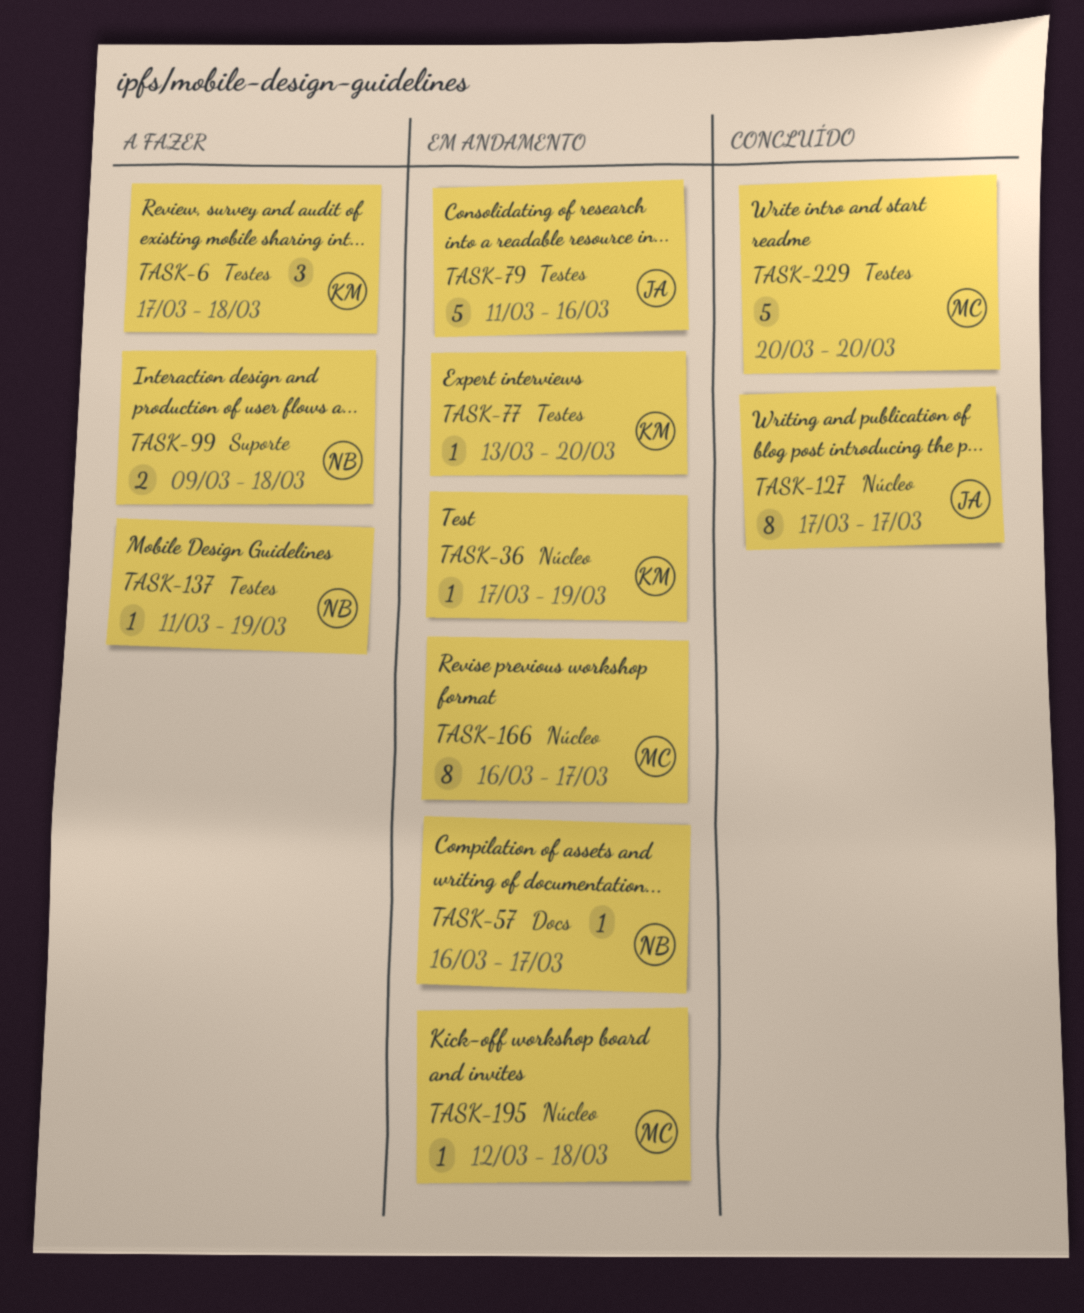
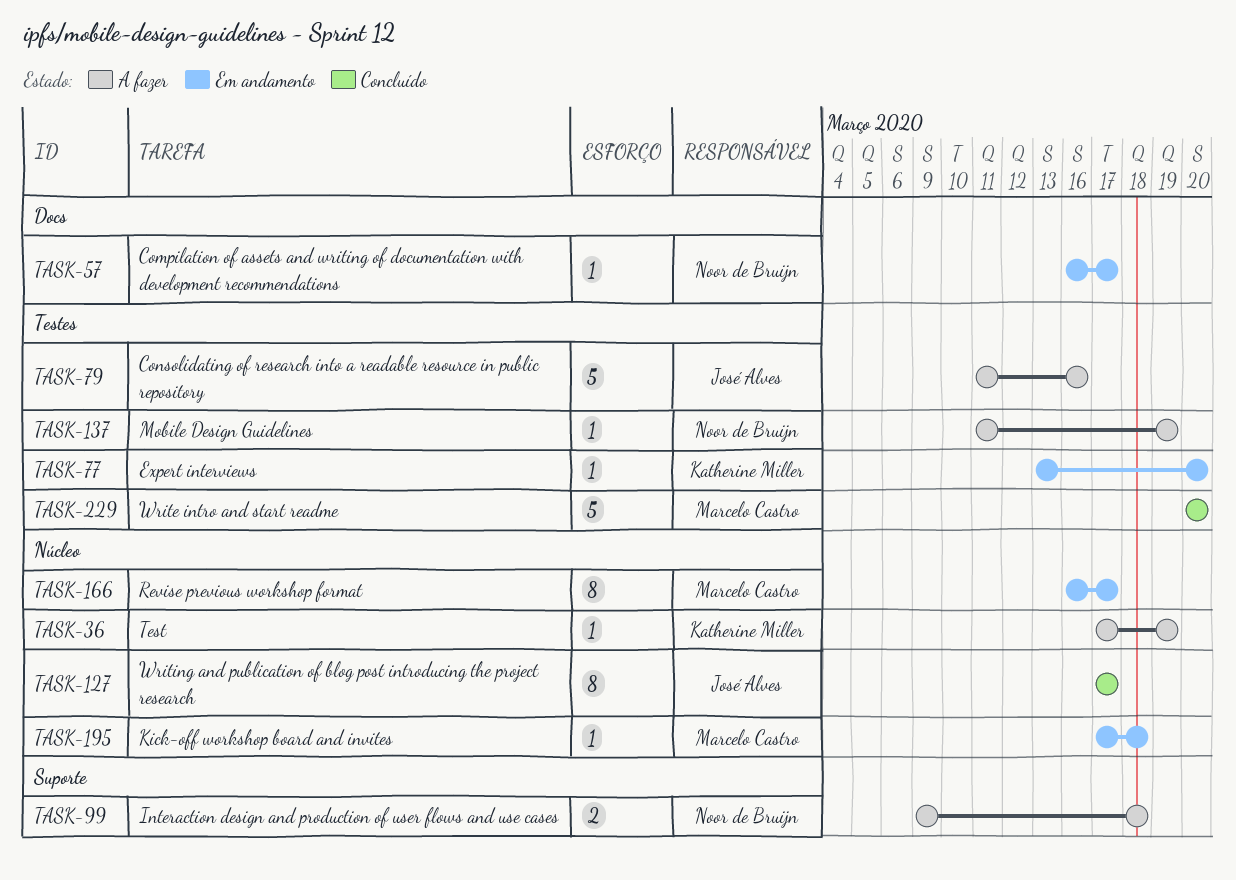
TASK-6: present -> none
TASK-36, status: Em andamento -> A fazer
TASK-79, status: Em andamento -> A fazer
TASK-195, start: Mar 12 -> Mar 17

